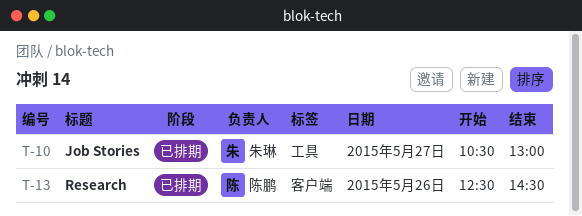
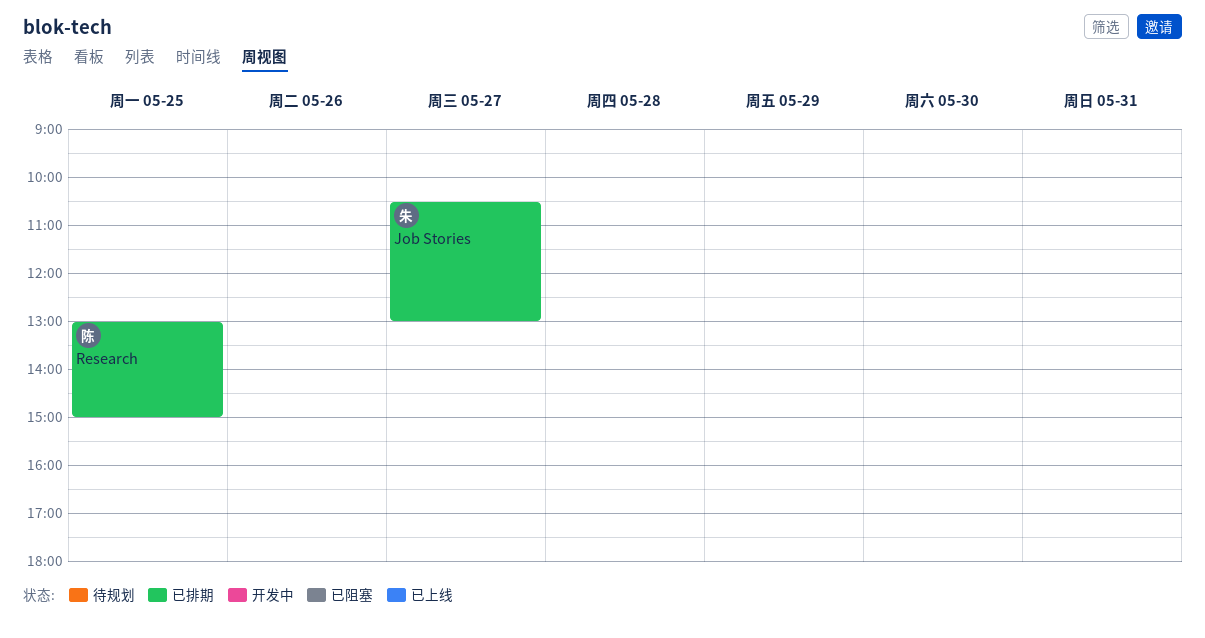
Research, day: May 26 -> May 25
Research, begins: 12:30 -> 13:00
Research, ends: 14:30 -> 15:00

